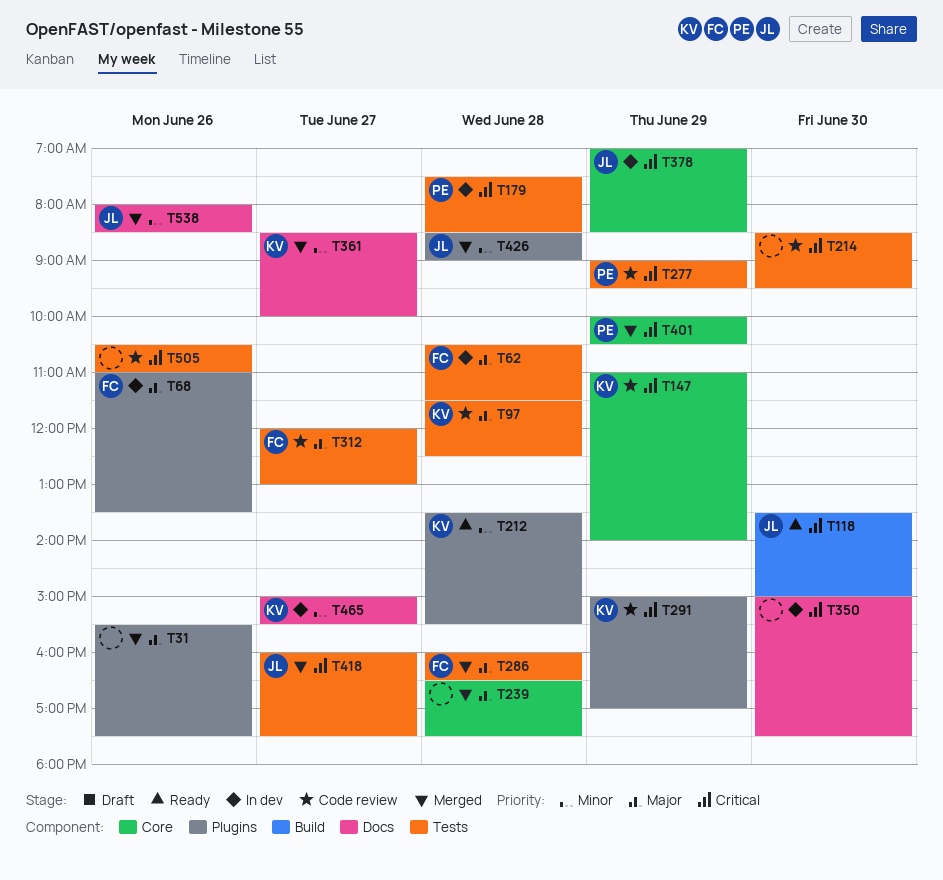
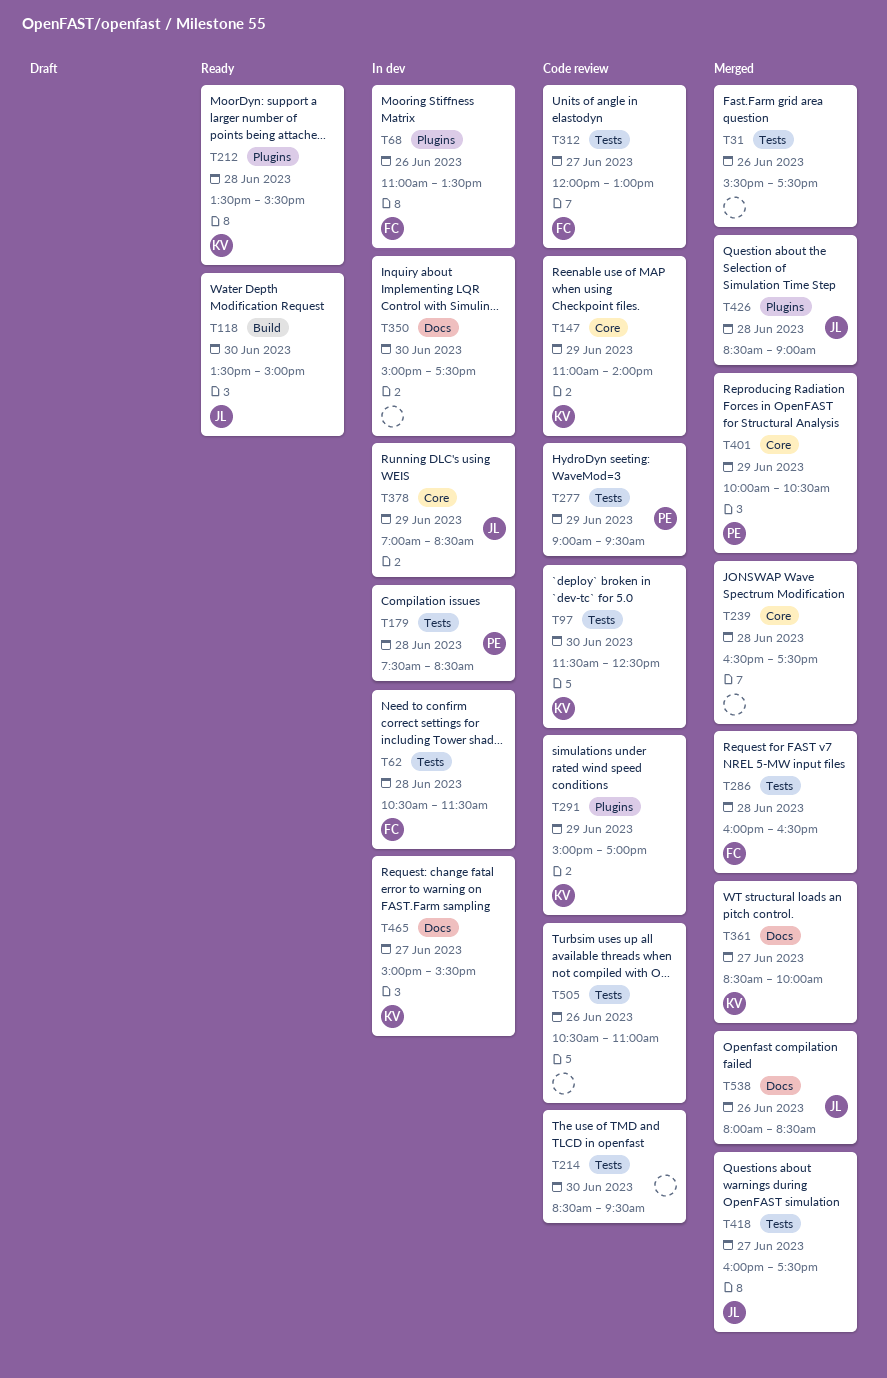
T31, label: Plugins -> Tests
T97, day: Jun 28 -> Jun 30

